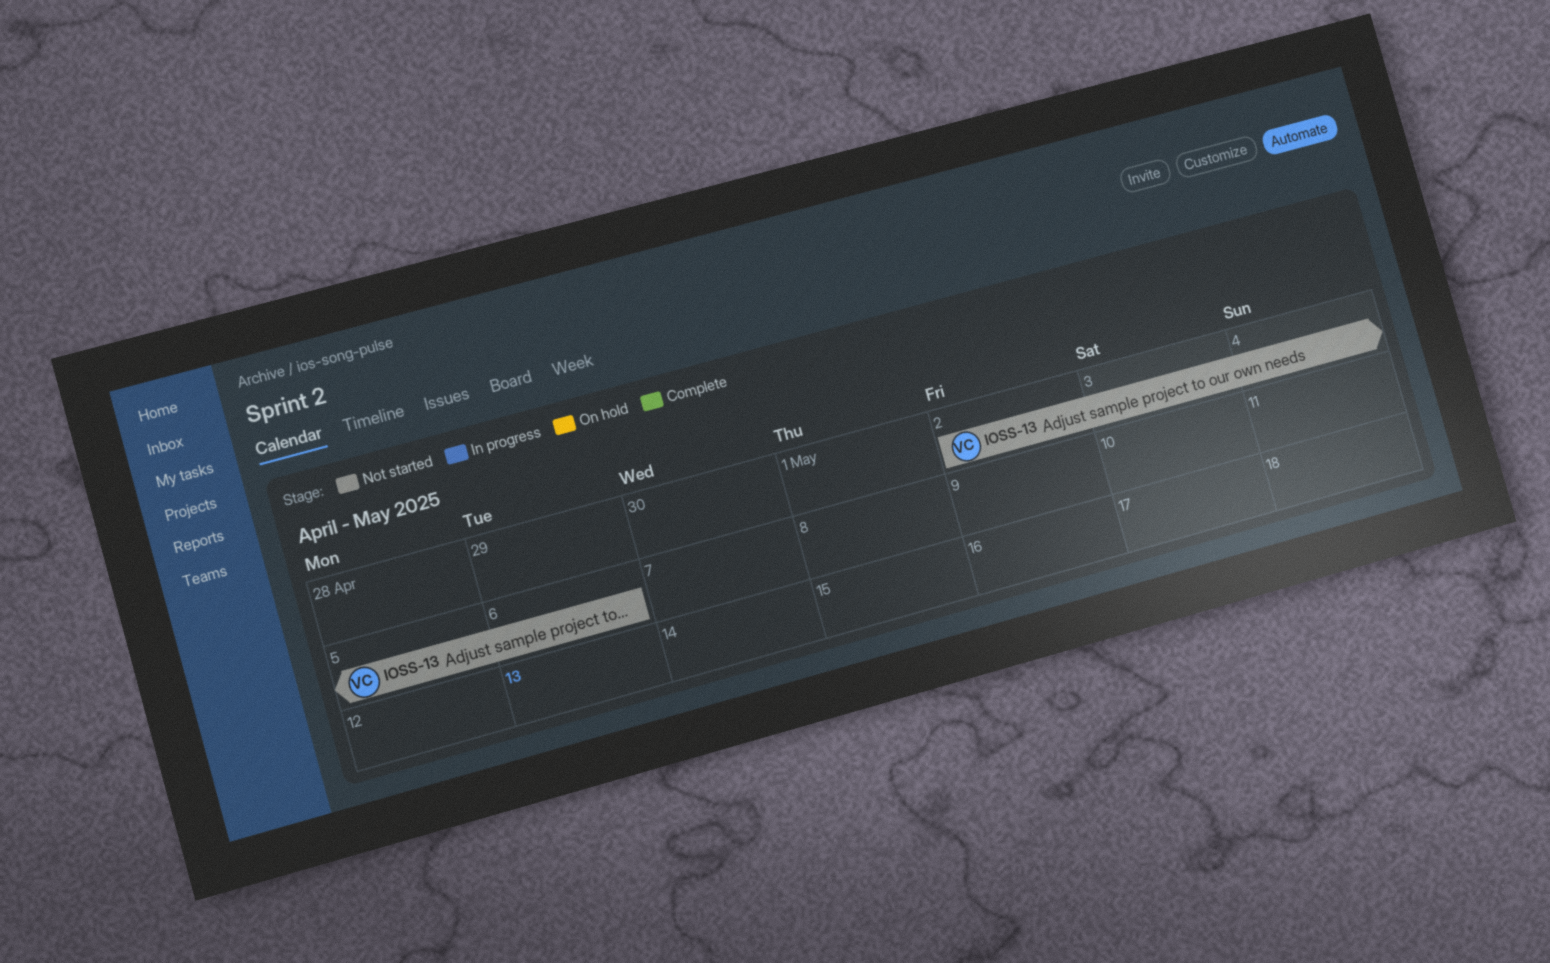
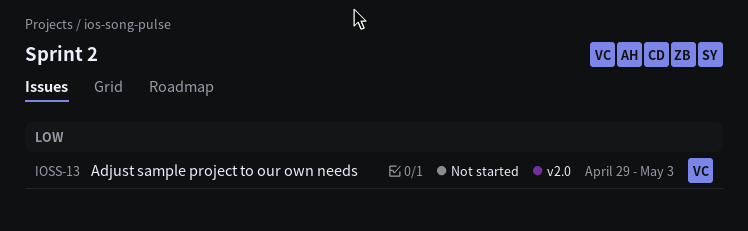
IOSS-13, start: May 2 -> Apr 29
IOSS-13, due: May 6 -> May 3

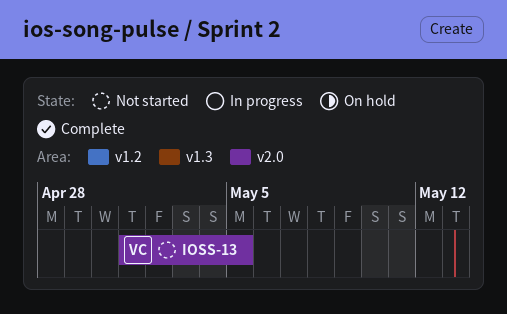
IOSS-13, start: Apr 29 -> May 1
IOSS-13, due: May 3 -> May 5

